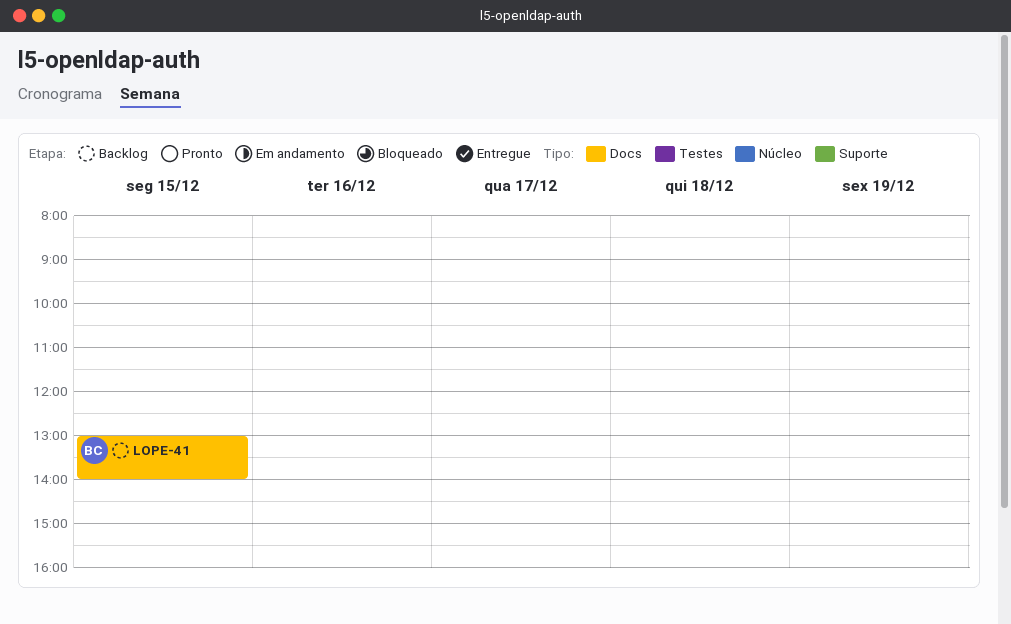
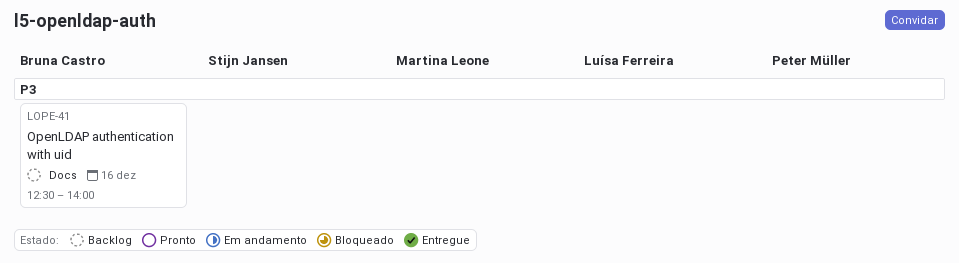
LOPE-41, day: Dec 15 -> Dec 16
LOPE-41, begins: 13:00 -> 12:30

